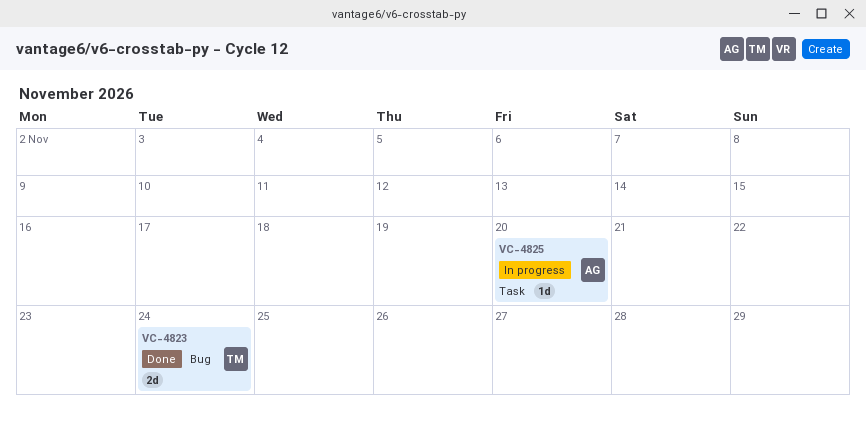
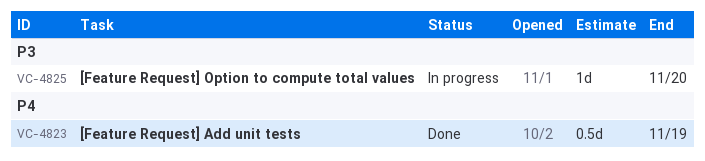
VC-4823, estimate: 2d -> 0.5d
VC-4823, due: Nov 24 -> Nov 19

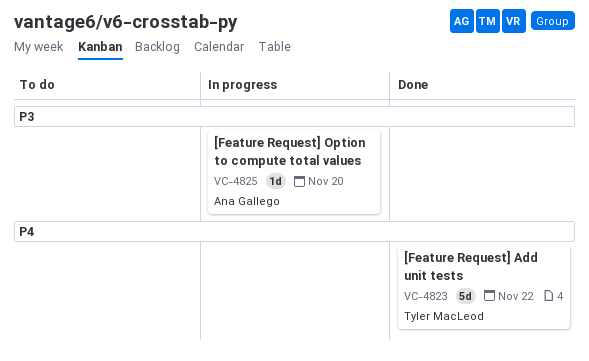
VC-4823, estimate: 0.5d -> 5d
VC-4823, due: Nov 19 -> Nov 22

